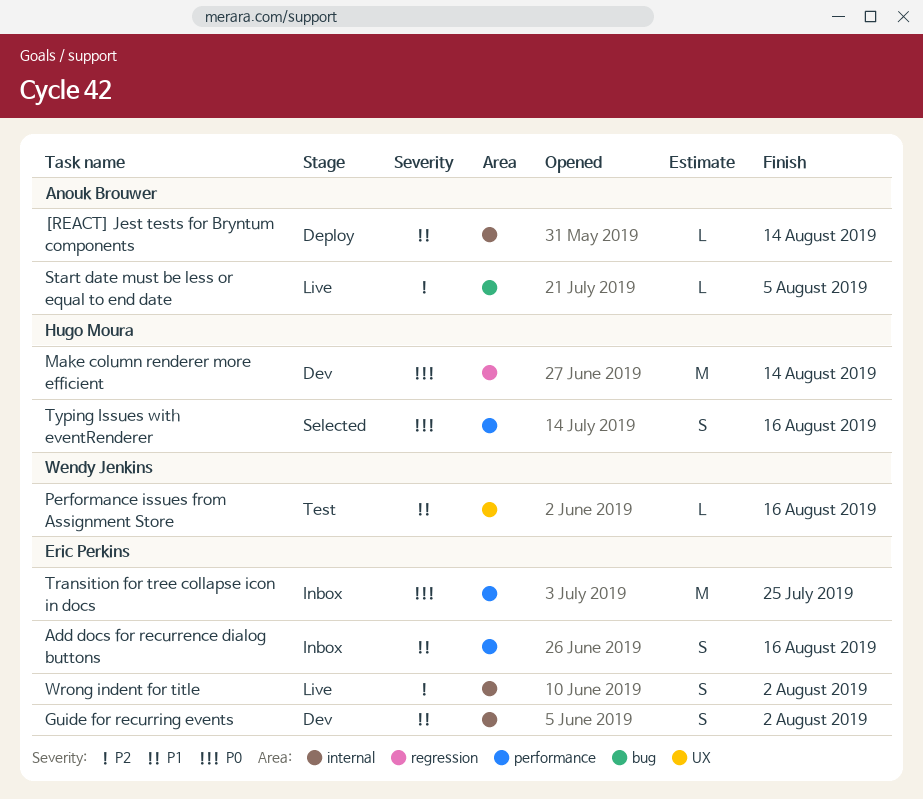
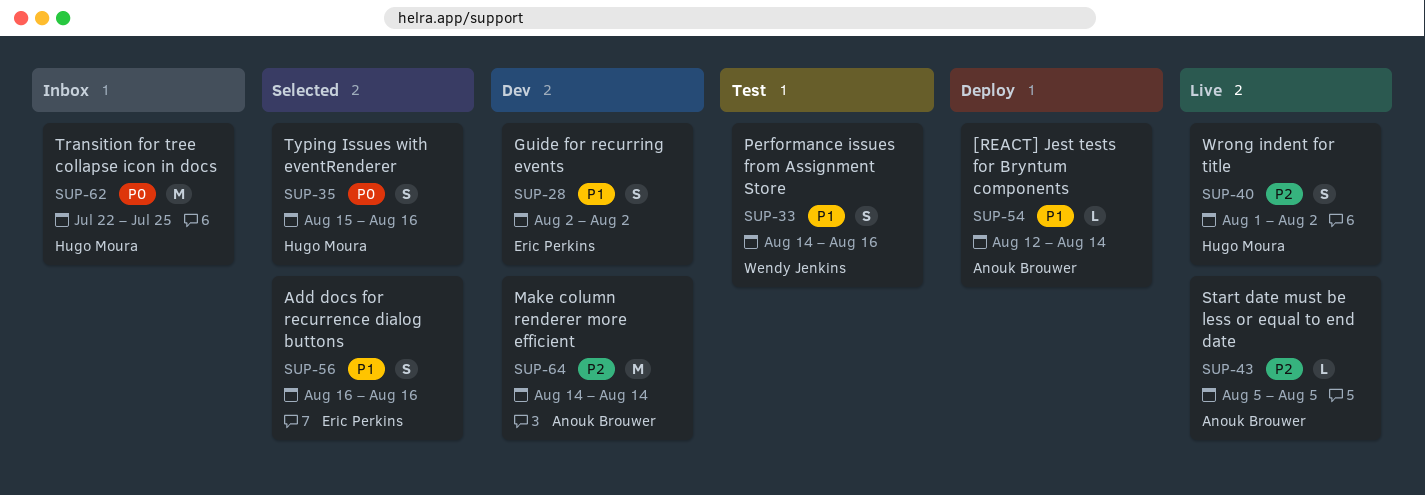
Add docs for recurrence dialog buttons, status: Inbox -> Selected
Make column renderer more efficient, owner: Hugo Moura -> Anouk Brouwer
Make column renderer more efficient, priority: P0 -> P2
Performance issues from Assignment Store, estimate: L -> S
Transition for tree collapse icon in docs, owner: Eric Perkins -> Hugo Moura
Wrong indent for title, owner: Eric Perkins -> Hugo Moura

